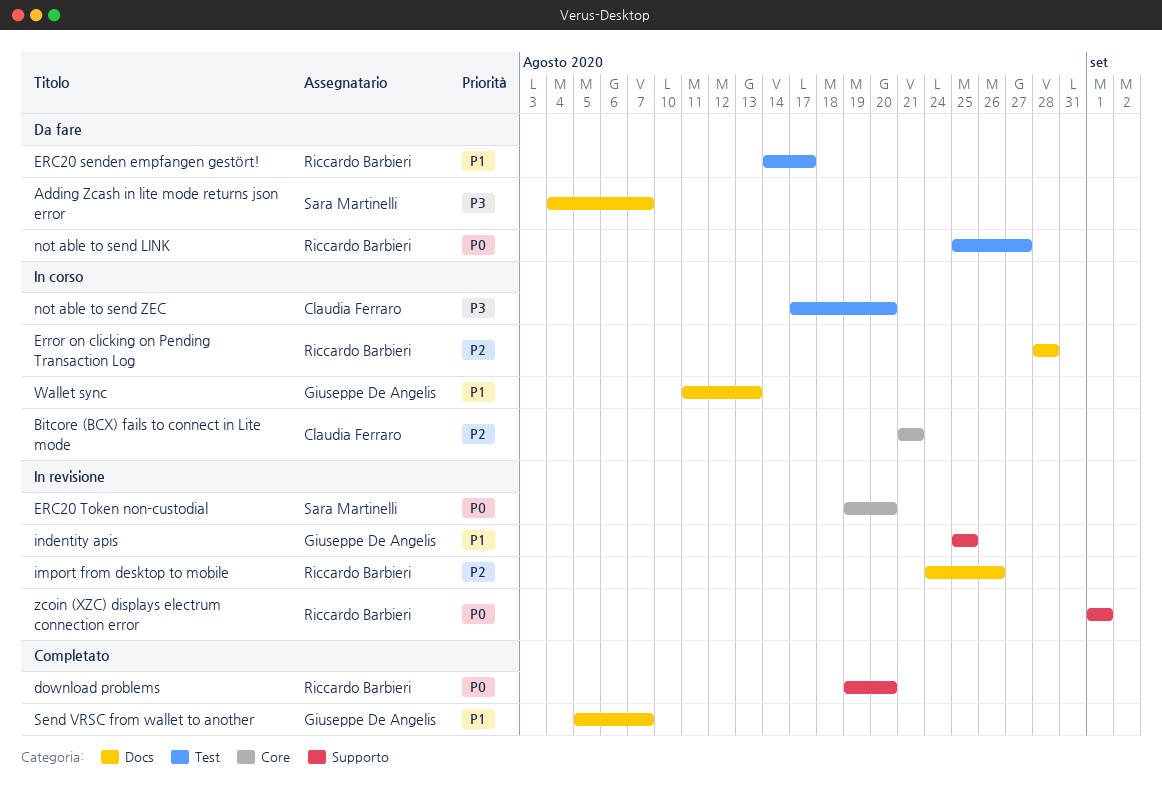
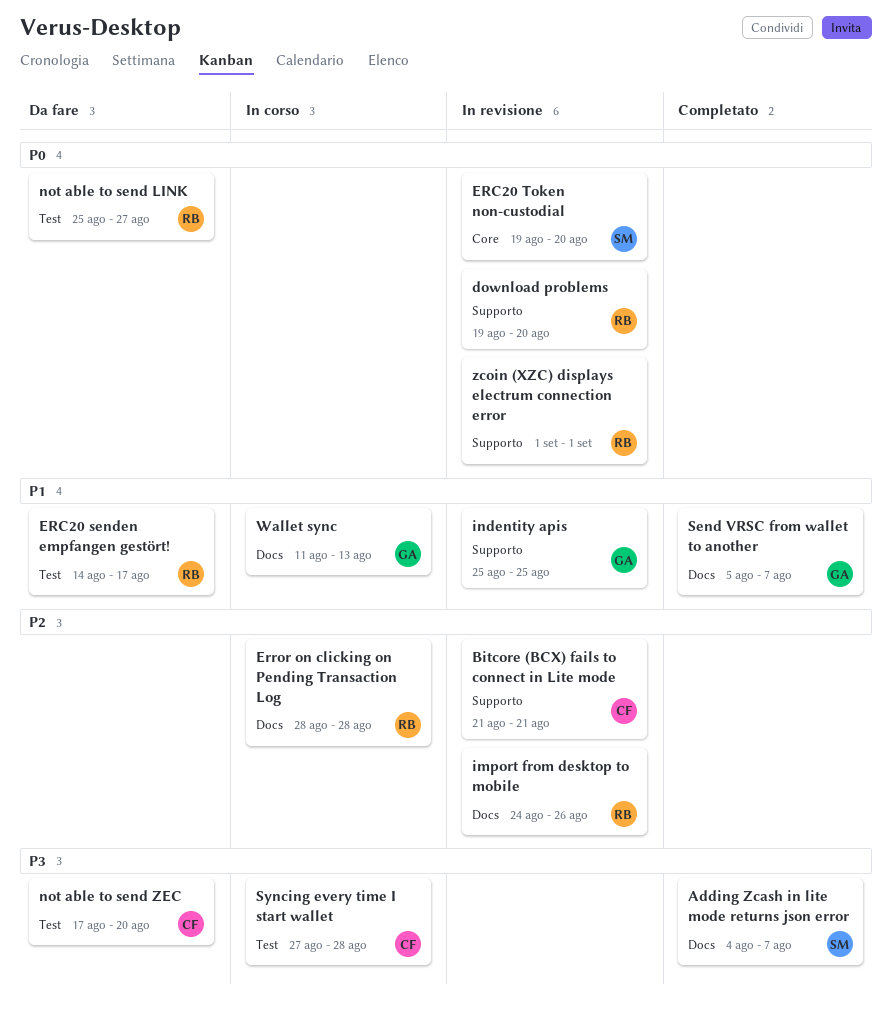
Adding Zcash in lite mode returns json error, status: Da fare -> Completato
Bitcore (BCX) fails to connect in Lite mode, status: In corso -> In revisione
Bitcore (BCX) fails to connect in Lite mode, label: Core -> Supporto
download problems, status: Completato -> In revisione
not able to send ZEC, status: In corso -> Da fare
Syncing every time I start wallet: none -> present

